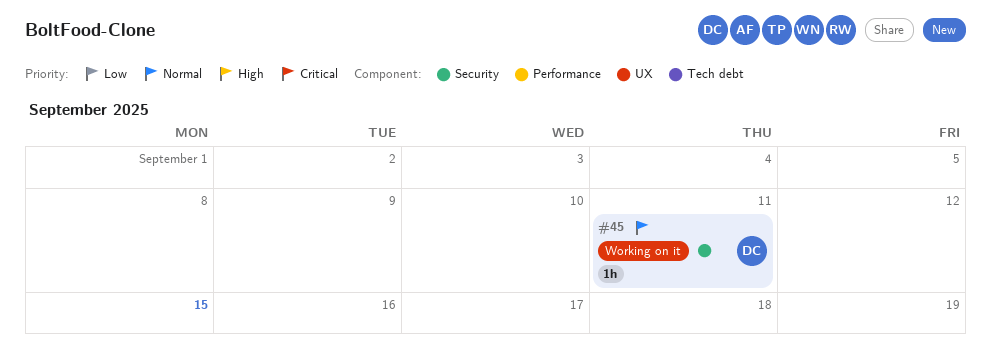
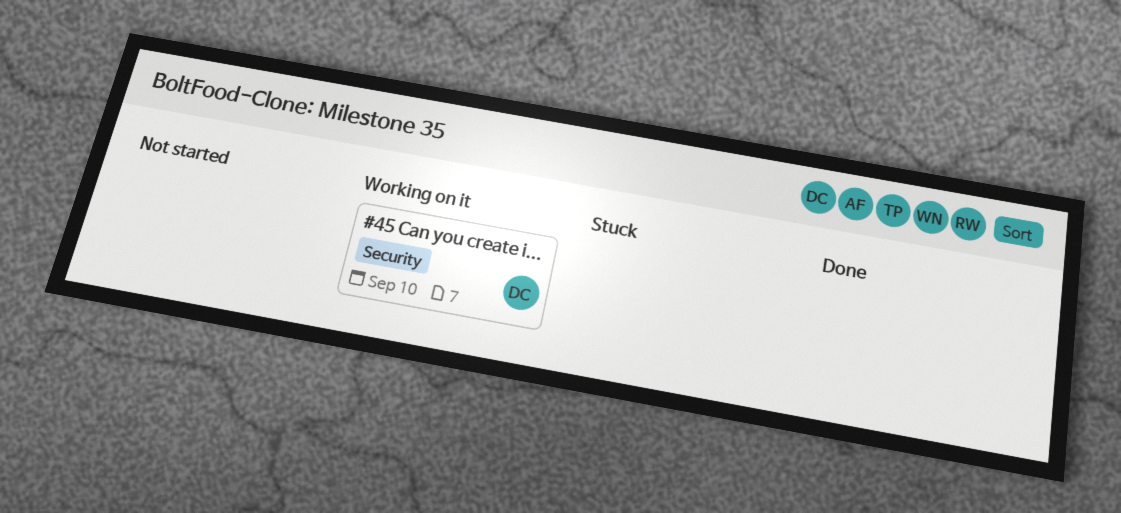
#45, due: Sep 11 -> Sep 10

